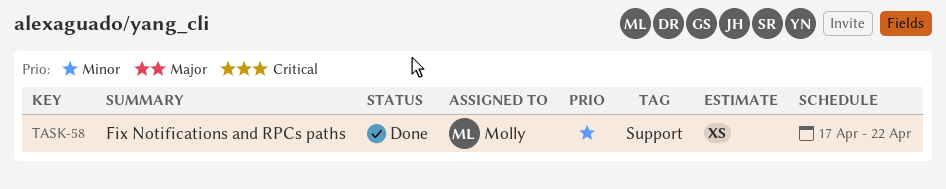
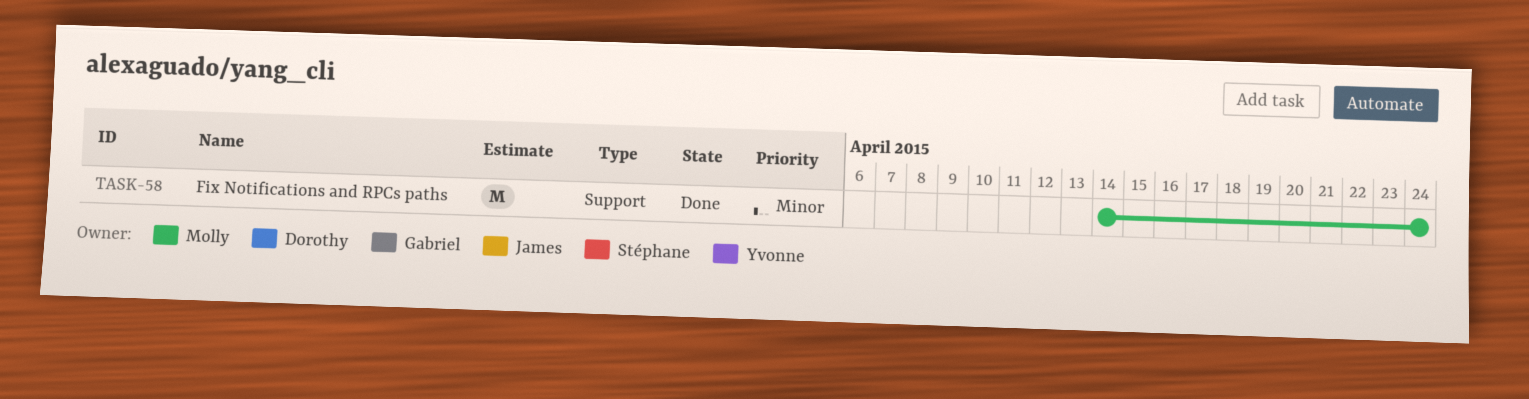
TASK-58, estimate: XS -> M
TASK-58, start: Apr 17 -> Apr 14
TASK-58, due: Apr 22 -> Apr 24

